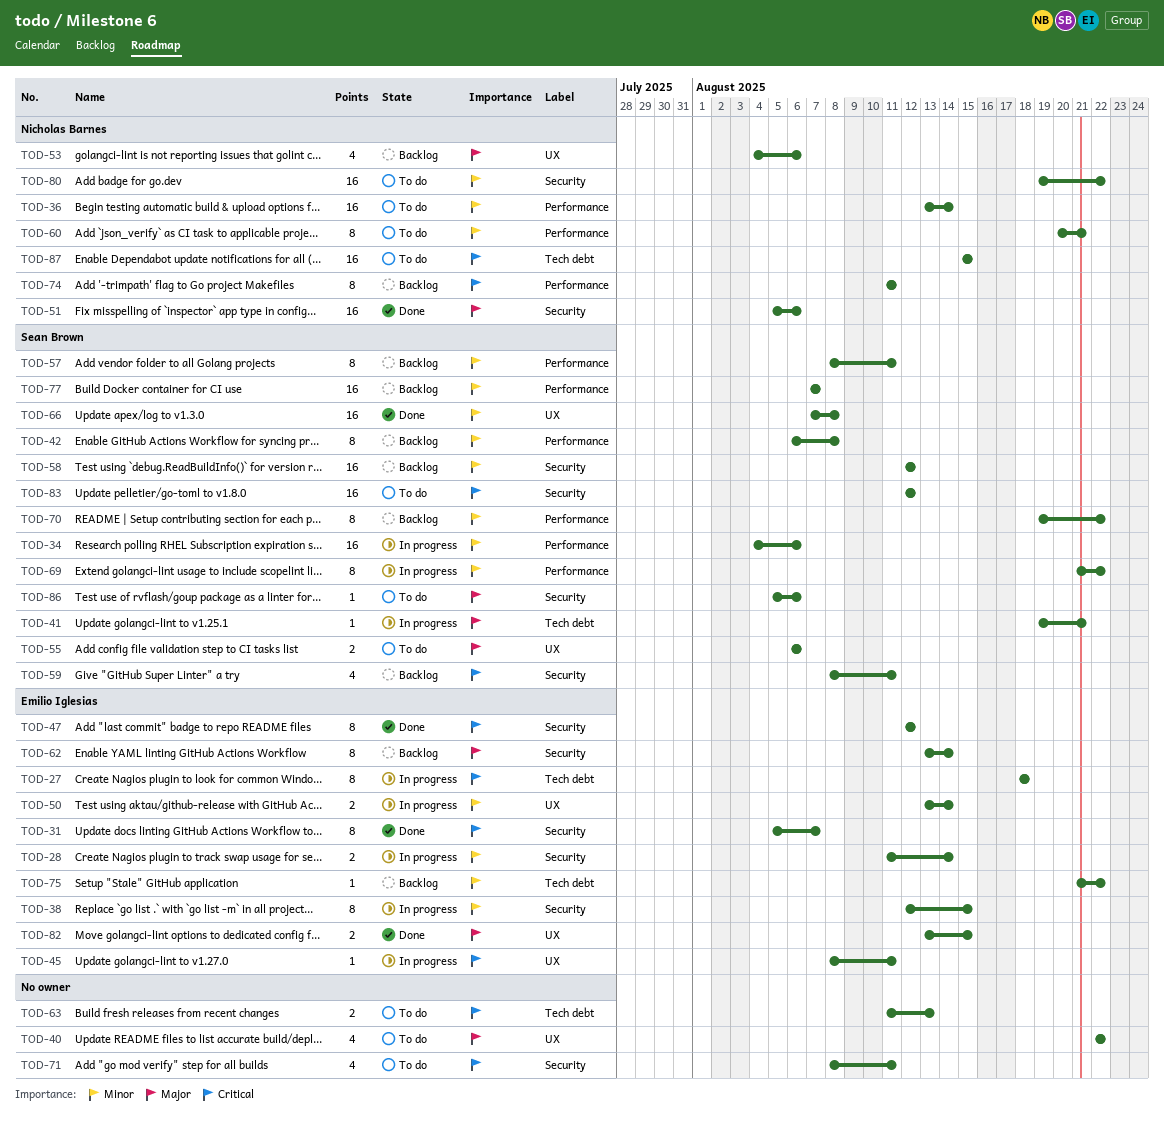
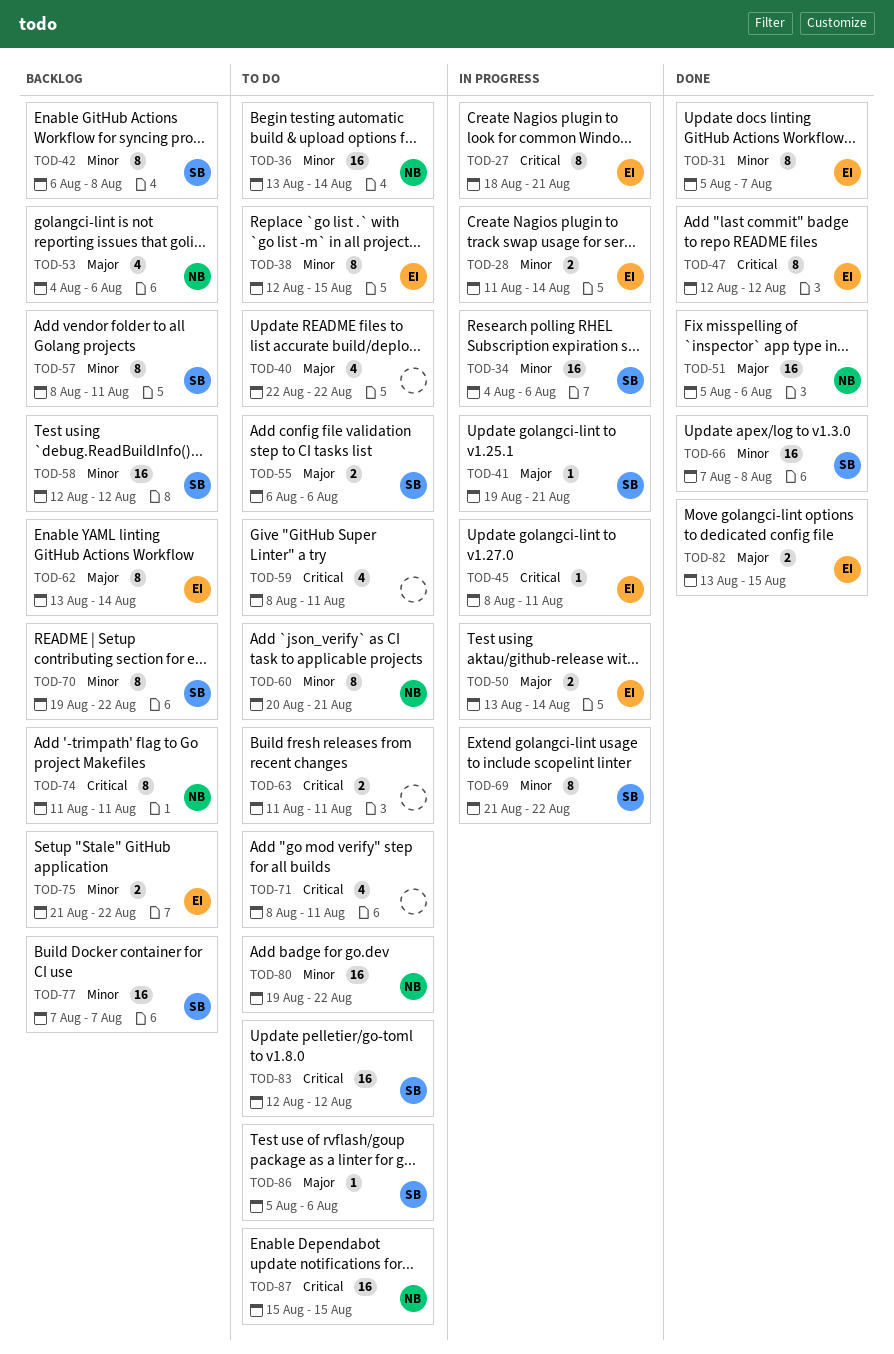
TOD-27, due: Aug 18 -> Aug 21
TOD-31, priority: Critical -> Minor
TOD-38, status: In progress -> To do
TOD-50, priority: Minor -> Major
TOD-59, status: Backlog -> To do
TOD-59, owner: Sean Brown -> none
TOD-63, due: Aug 13 -> Aug 11
TOD-75, estimate: 1 -> 2

